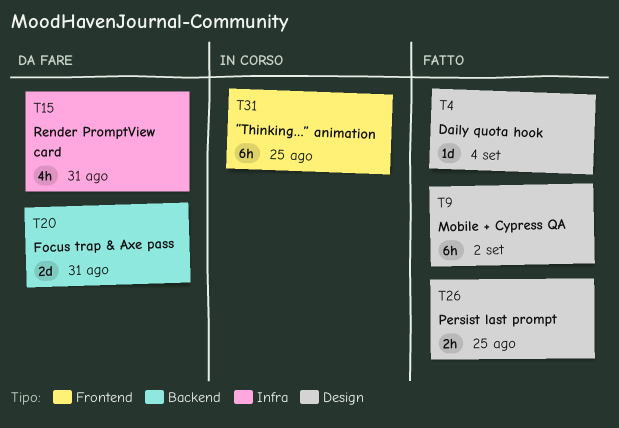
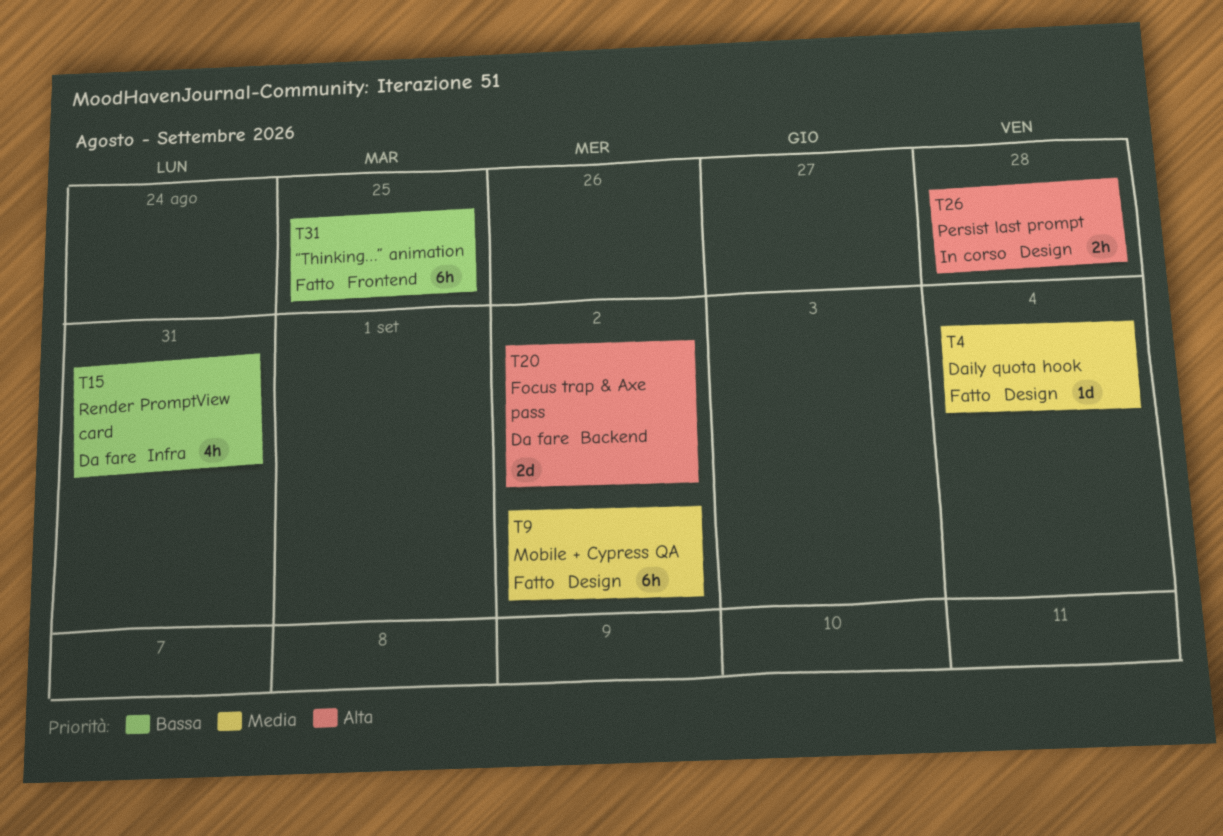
T20, due: Aug 31 -> Sep 2
T26, status: Fatto -> In corso
T26, due: Aug 25 -> Aug 28
T31, status: In corso -> Fatto

